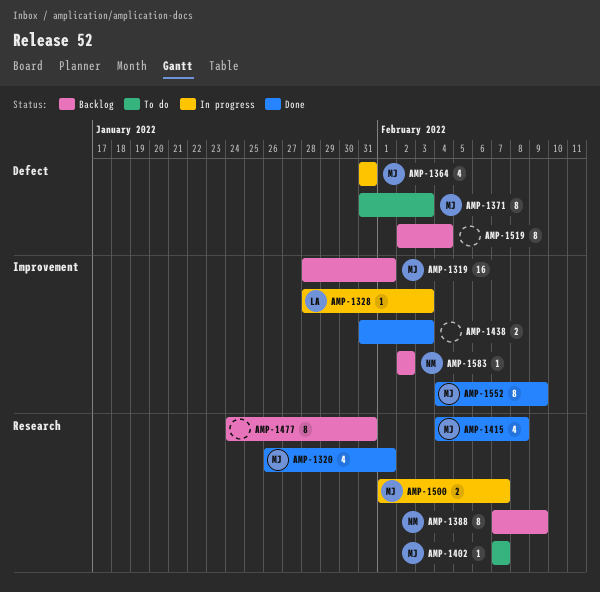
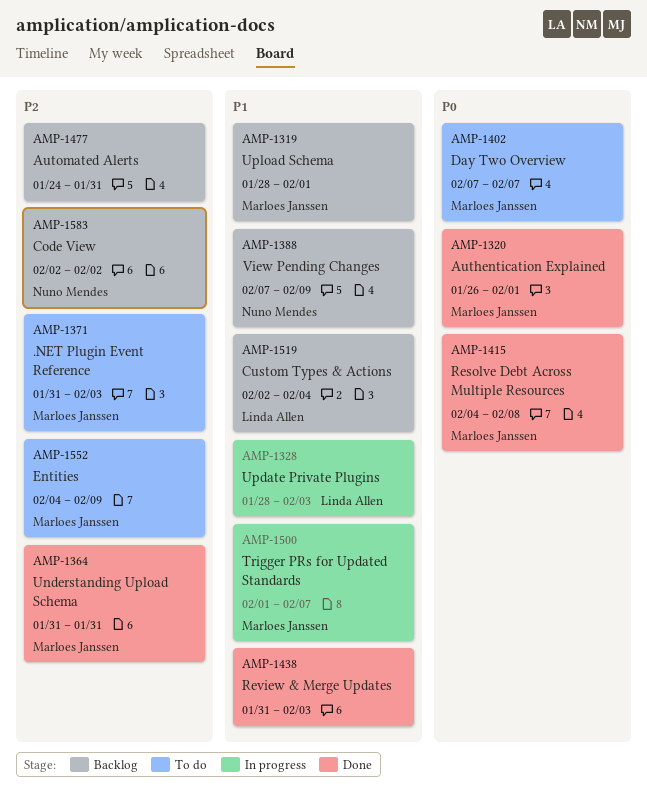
AMP-1364, status: In progress -> Done
AMP-1519, owner: none -> Linda Allen
AMP-1552, status: Done -> To do

